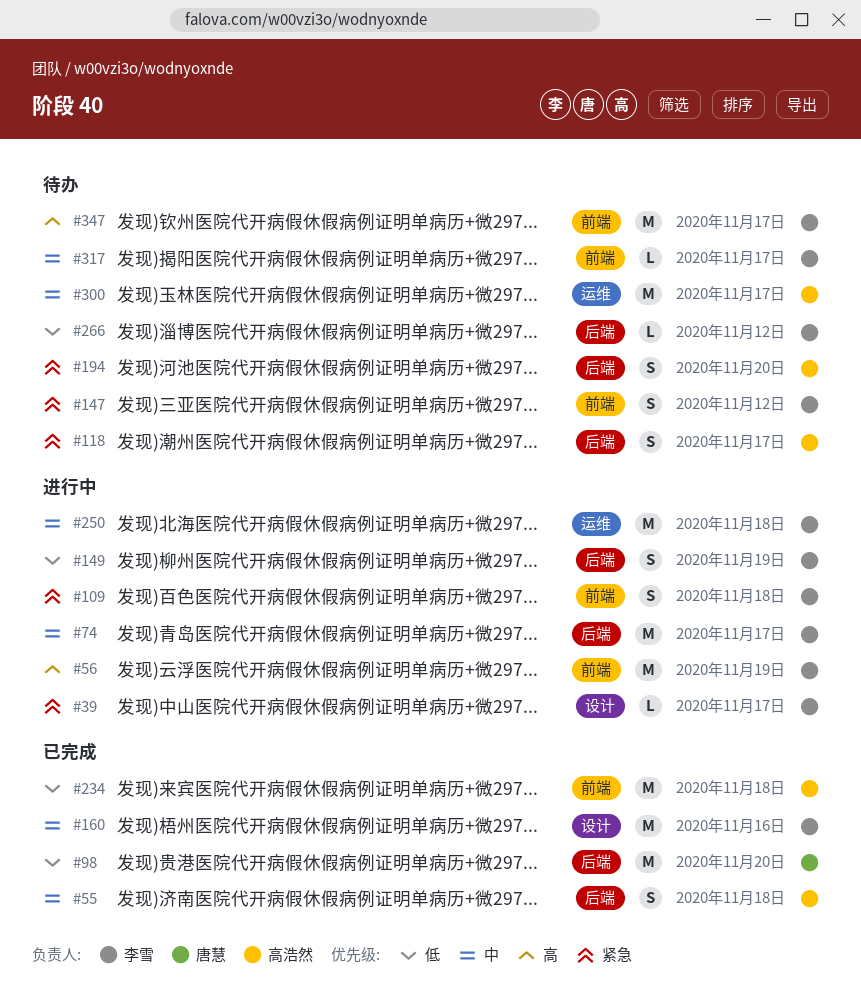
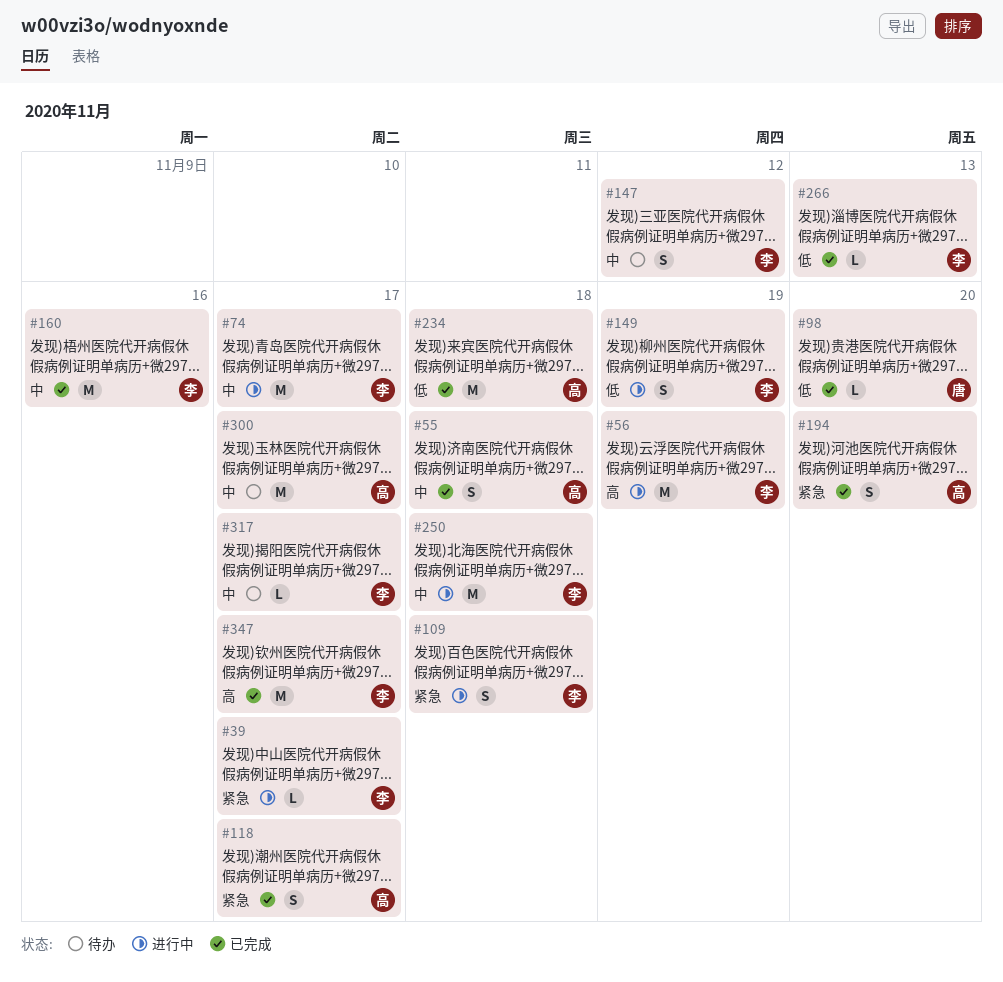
#98, estimate: M -> L
#118, status: 待办 -> 已完成
#147, priority: 紧急 -> 中
#194, status: 待办 -> 已完成
#266, status: 待办 -> 已完成
#266, due: Nov 12 -> Nov 13
#347, status: 待办 -> 已完成

